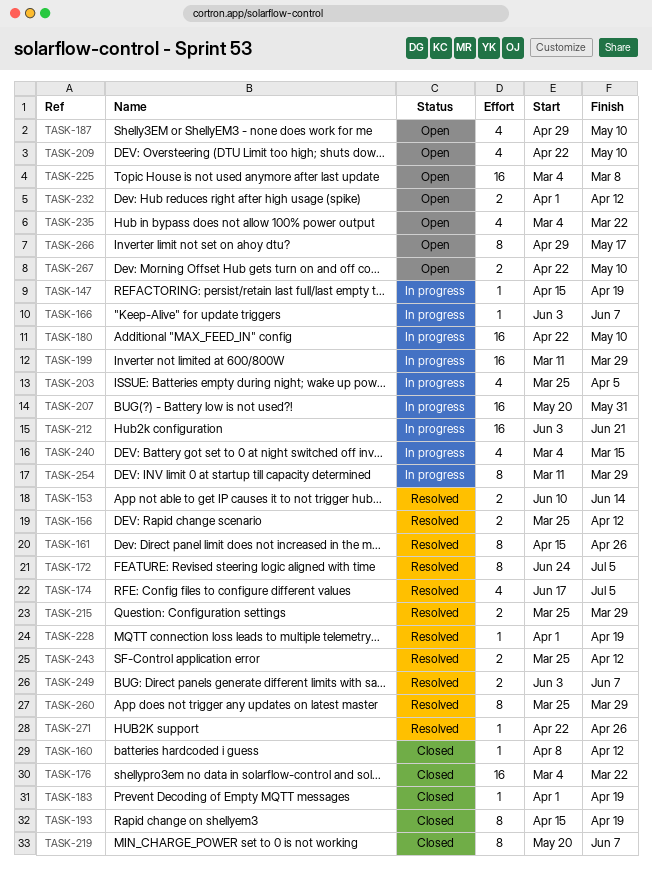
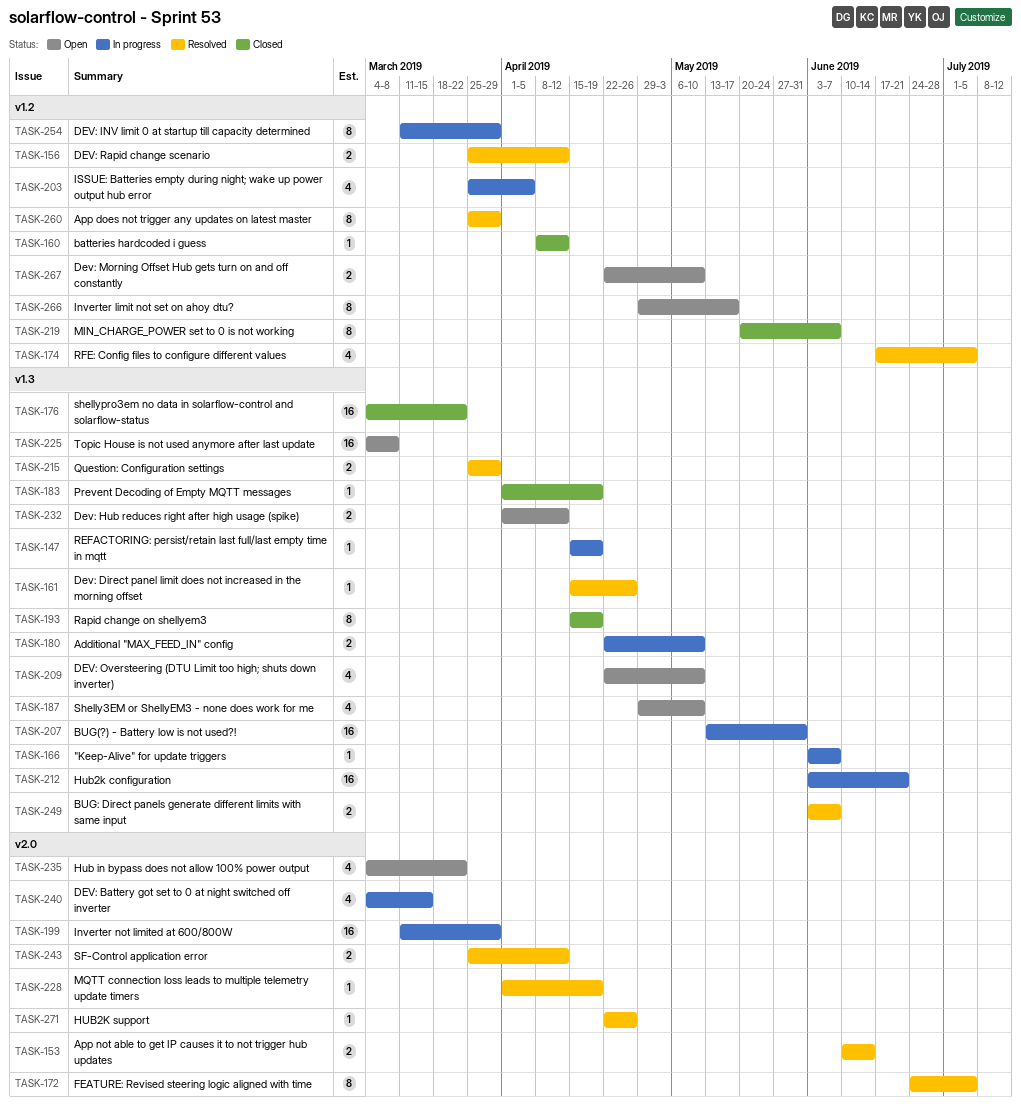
TASK-161, estimate: 8 -> 1
TASK-180, estimate: 16 -> 2
TASK-207, start: May 20 -> May 13

